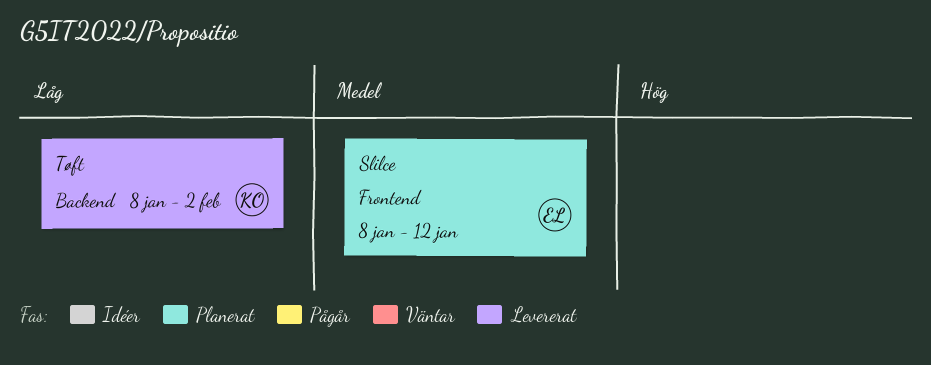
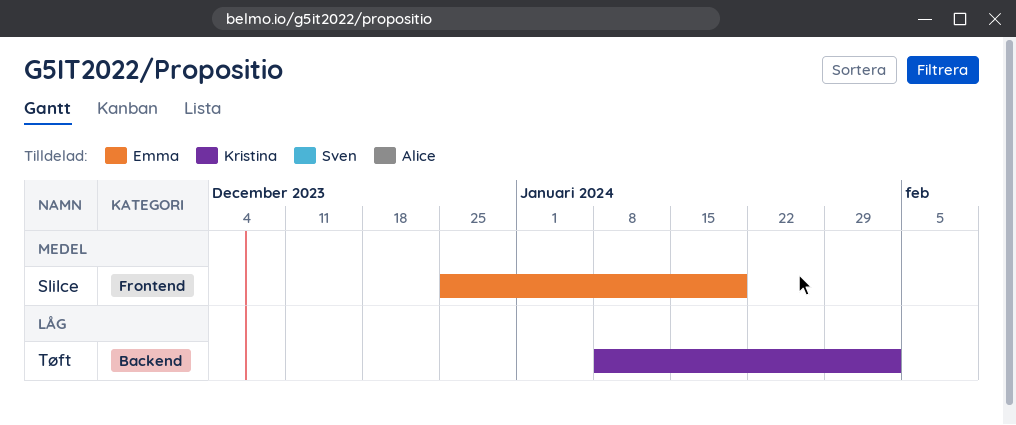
Slilce, start: Jan 8 -> Dec 25
Slilce, due: Jan 12 -> Jan 19

